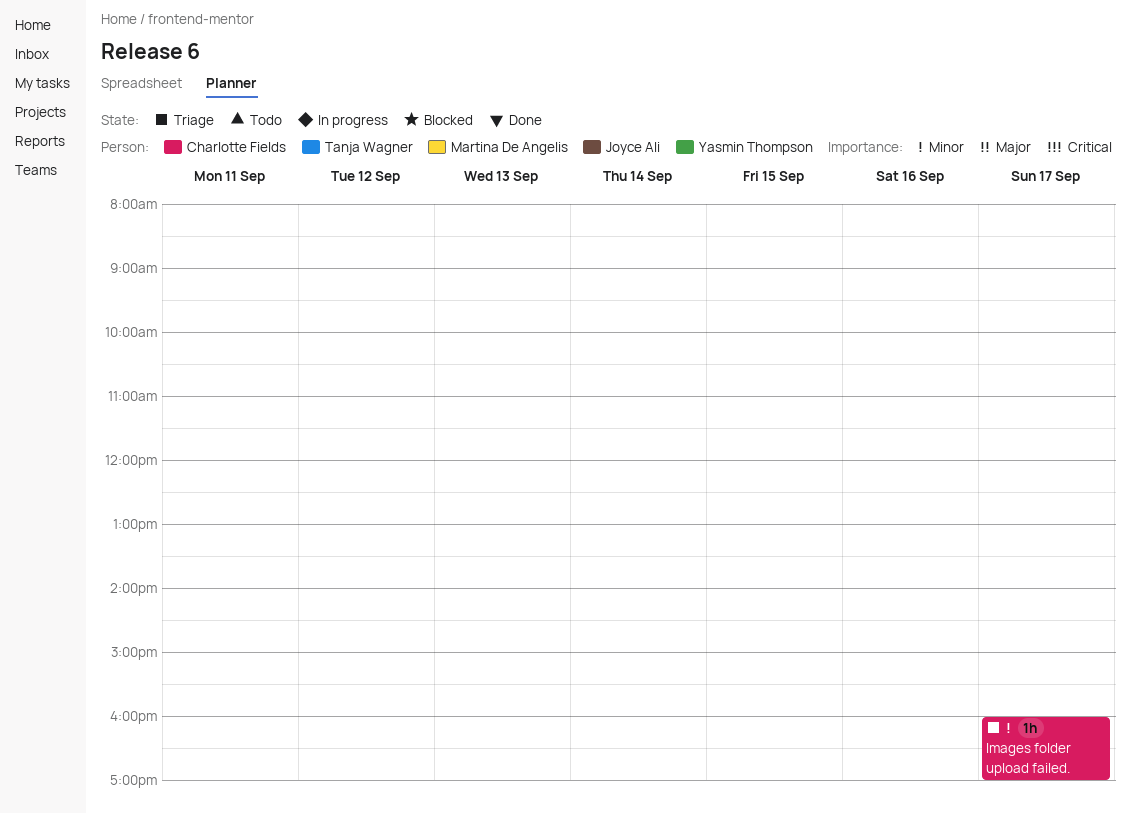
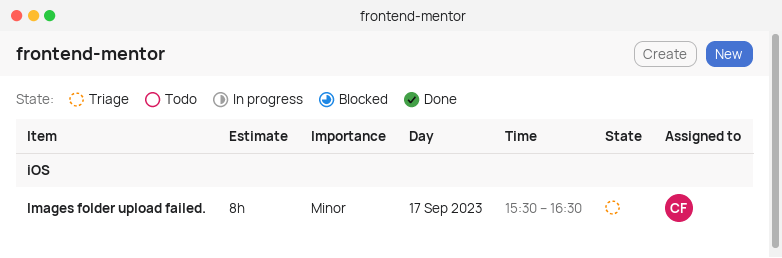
Images folder upload failed., estimate: 1h -> 8h
Images folder upload failed., begins: 16:00 -> 15:30
Images folder upload failed., ends: 17:00 -> 16:30

